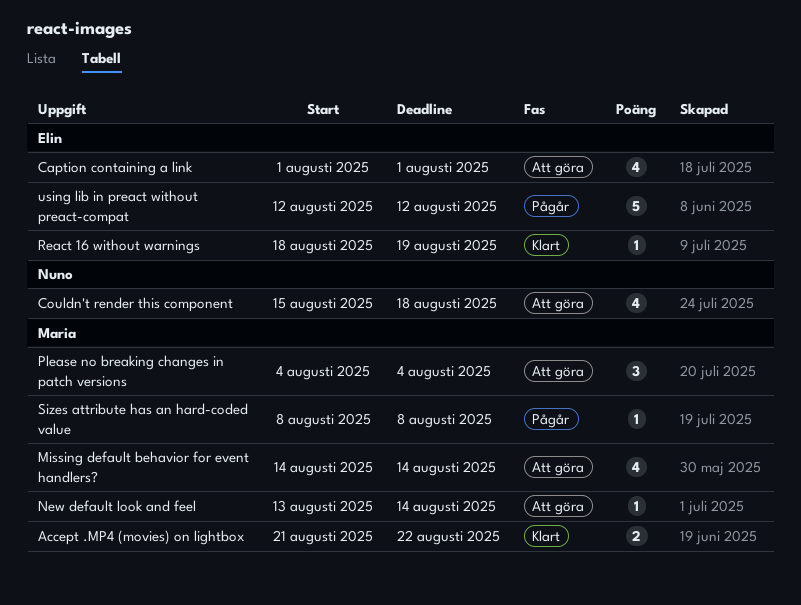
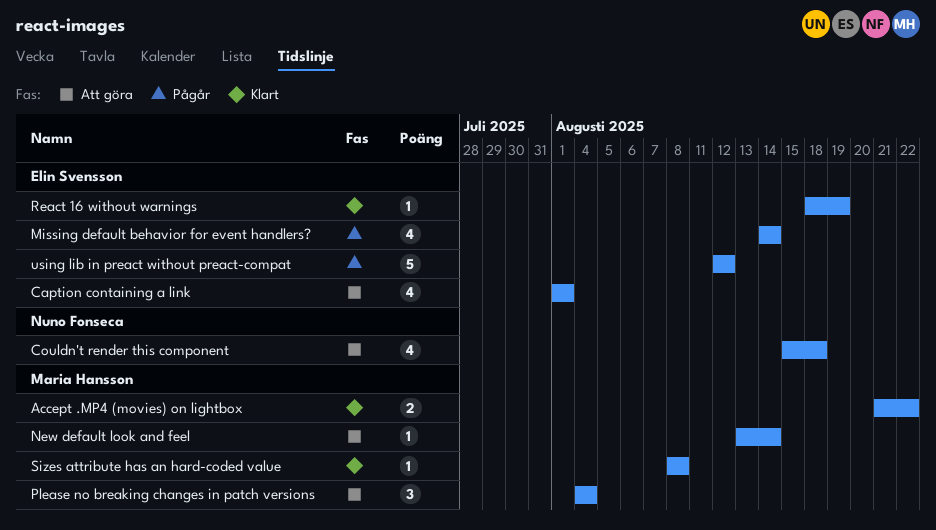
Missing default behavior for event handlers?, status: Att göra -> Pågår
Missing default behavior for event handlers?, owner: Maria Hansson -> Elin Svensson
Sizes attribute has an hard-coded value, status: Pågår -> Klart

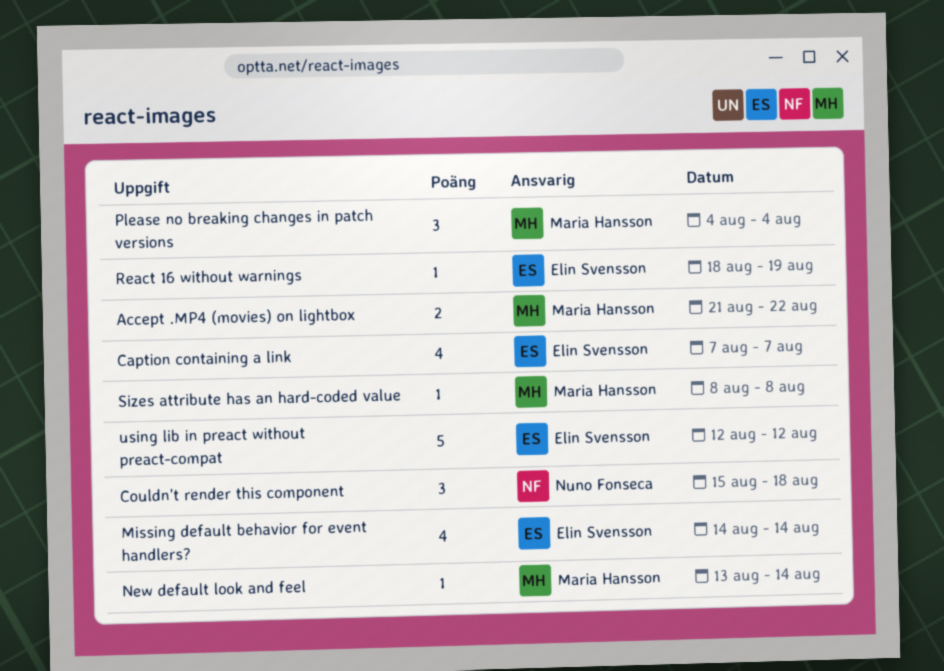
Caption containing a link, start: Aug 1 -> Aug 7
Caption containing a link, due: Aug 1 -> Aug 7
Couldn't render this component, estimate: 4 -> 3

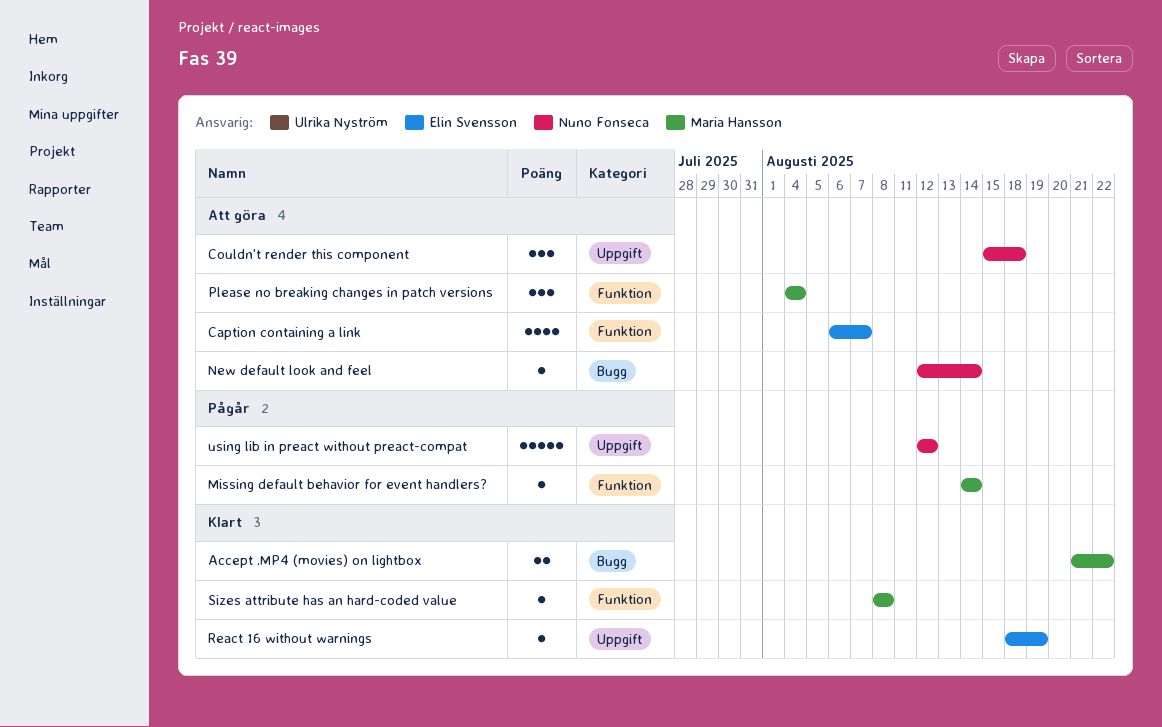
Caption containing a link, start: Aug 7 -> Aug 6
Missing default behavior for event handlers?, owner: Elin Svensson -> Maria Hansson
Missing default behavior for event handlers?, estimate: 4 -> 1
New default look and feel, owner: Maria Hansson -> Nuno Fonseca
New default look and feel, start: Aug 13 -> Aug 12
using lib in preact without preact-compat, owner: Elin Svensson -> Nuno Fonseca

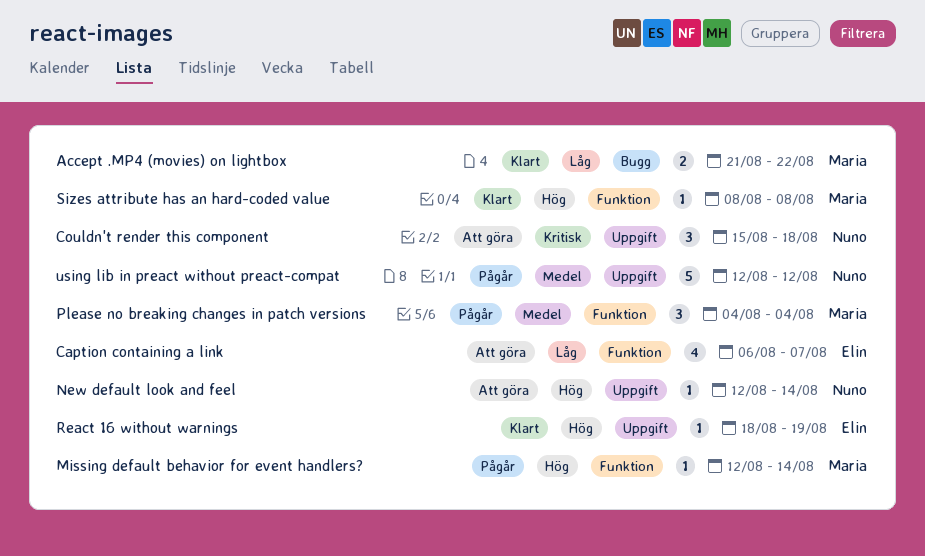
Missing default behavior for event handlers?, start: Aug 14 -> Aug 12
New default look and feel, label: Bugg -> Uppgift
Please no breaking changes in patch versions, status: Att göra -> Pågår

